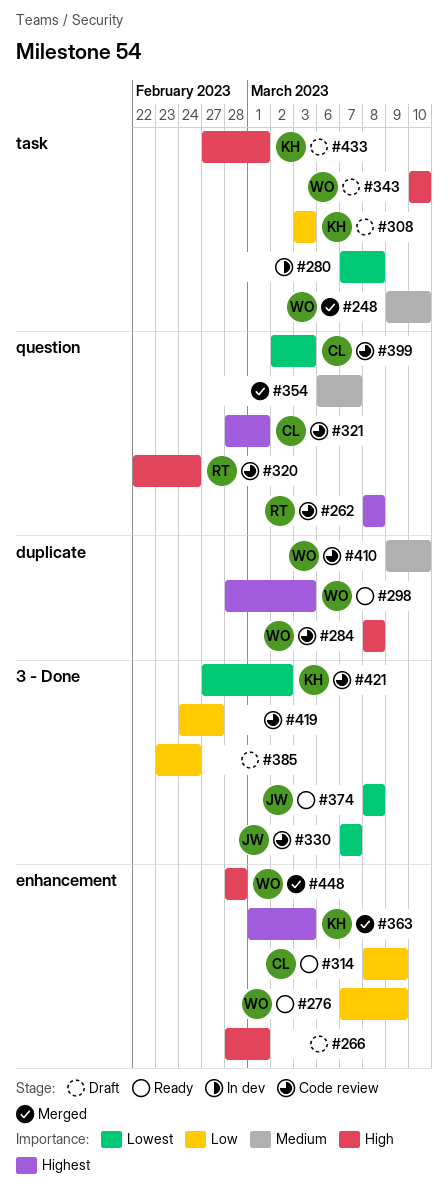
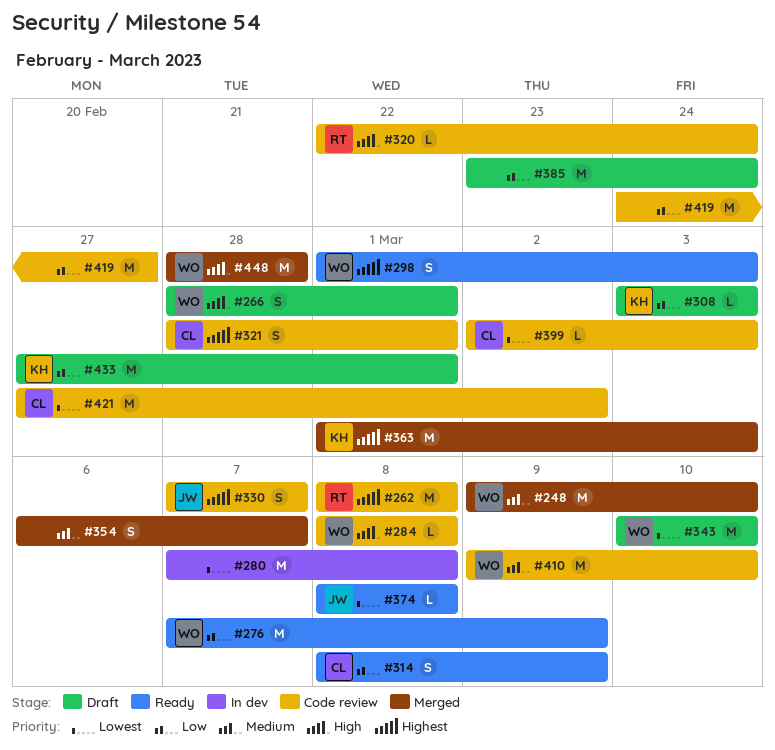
#266, owner: none -> WO
#298, start: Feb 28 -> Mar 1
#330, priority: Lowest -> Highest
#343, priority: High -> Lowest
#421, owner: KH -> CL
#433, priority: High -> Low

